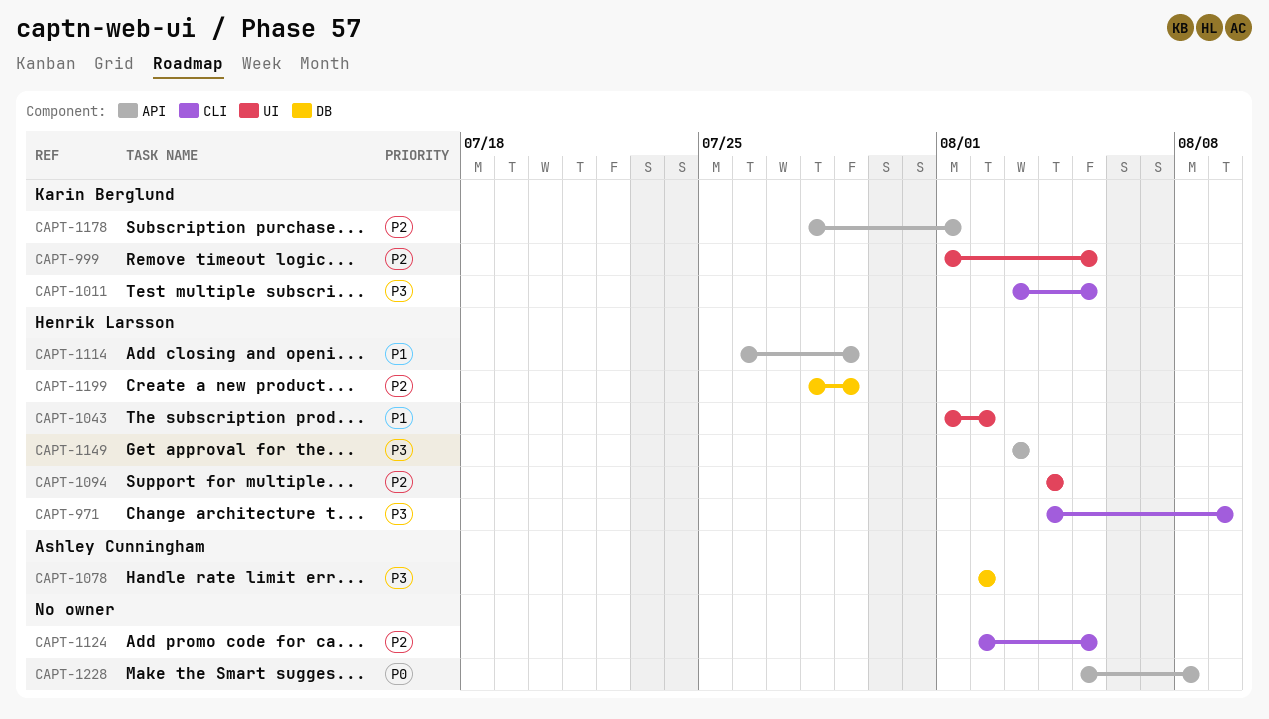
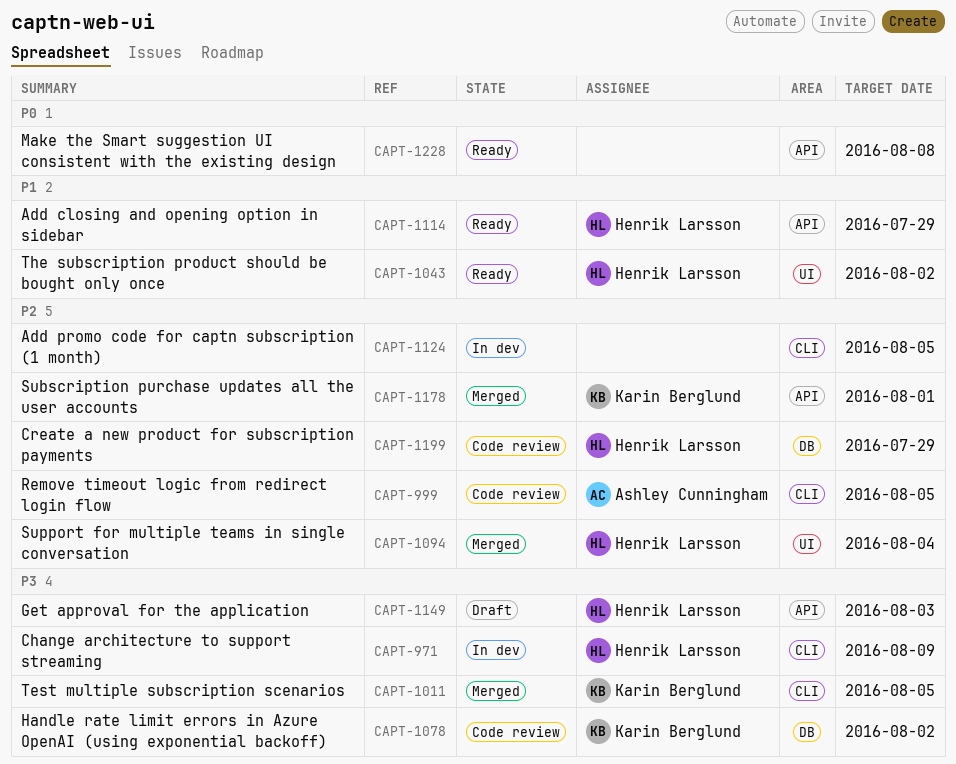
CAPT-999, owner: Karin Berglund -> Ashley Cunningham
CAPT-999, label: UI -> CLI
CAPT-1078, owner: Ashley Cunningham -> Karin Berglund

